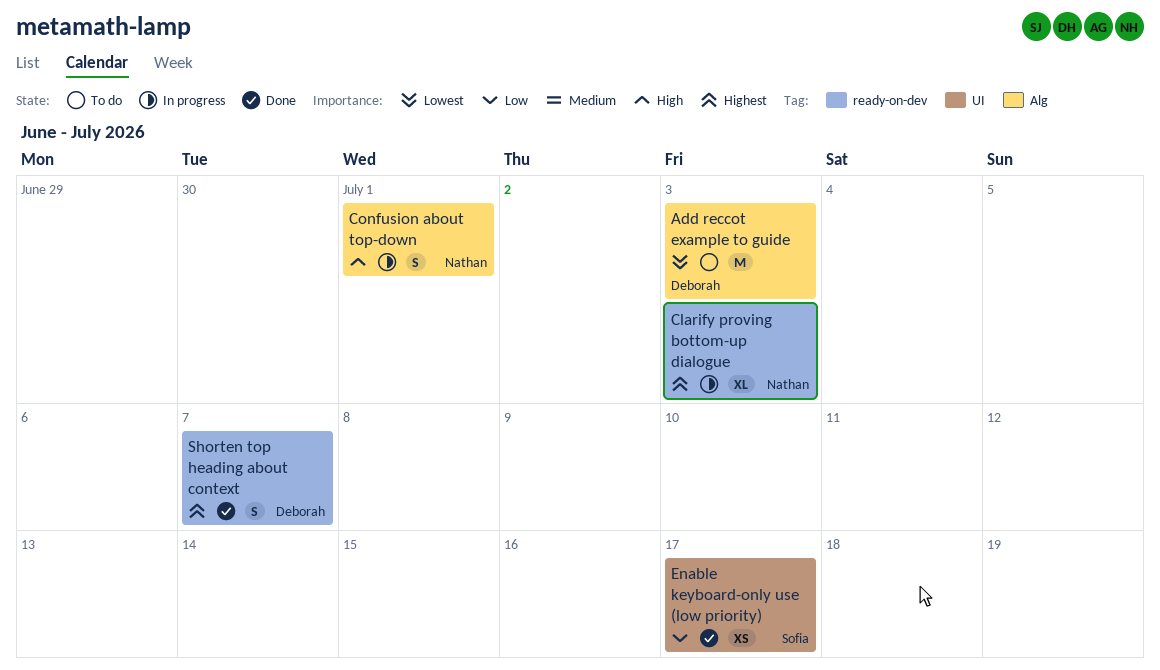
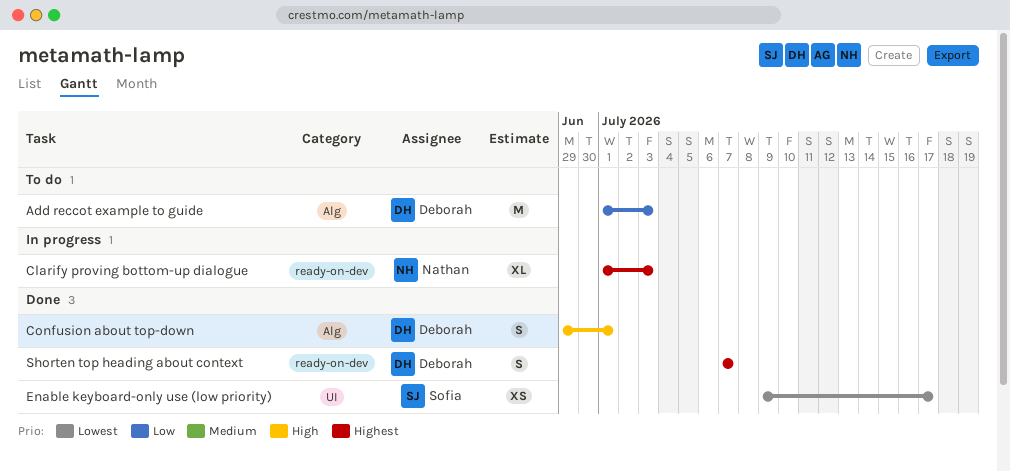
Add reccot example to guide, priority: Lowest -> Low
Confusion about top-down, status: In progress -> Done
Confusion about top-down, owner: Nathan -> Deborah
Enable keyboard-only use (low priority), priority: Low -> Lowest

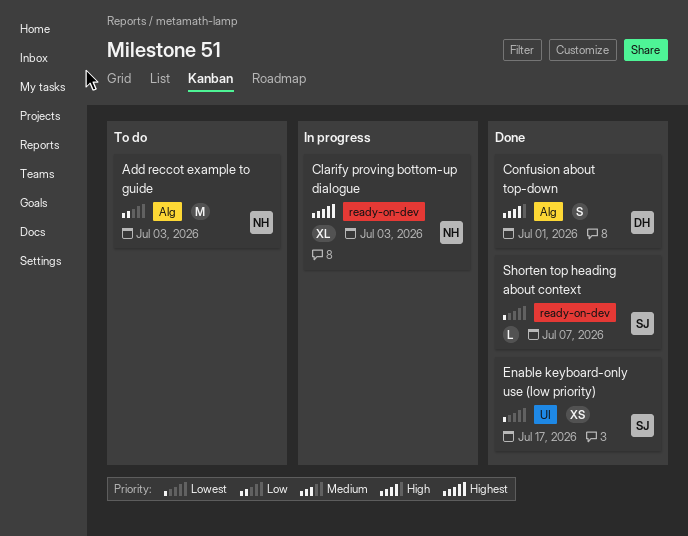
Add reccot example to guide, owner: Deborah -> Nathan
Shorten top heading about context, owner: Deborah -> Sofia
Shorten top heading about context, priority: Highest -> Lowest
Shorten top heading about context, estimate: S -> L

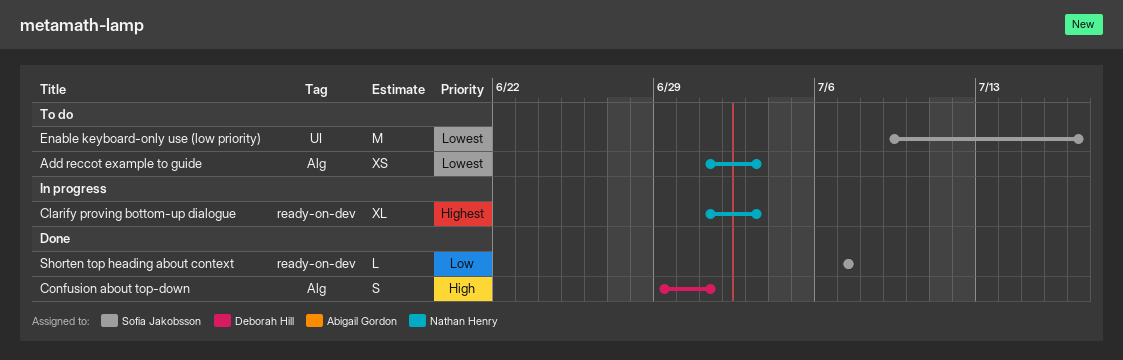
Add reccot example to guide, priority: Low -> Lowest
Add reccot example to guide, estimate: M -> XS
Enable keyboard-only use (low priority), status: Done -> To do
Enable keyboard-only use (low priority), estimate: XS -> M
Shorten top heading about context, priority: Lowest -> Low

